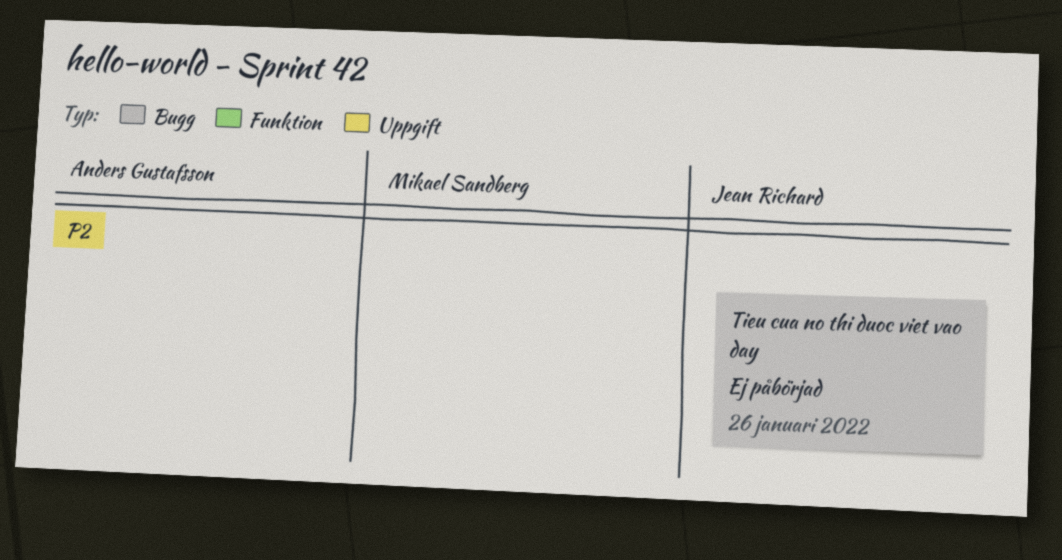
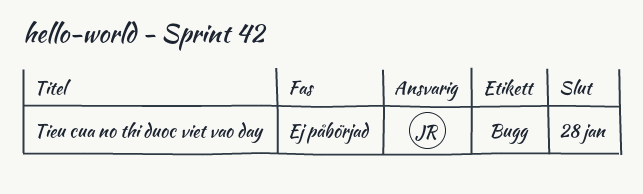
Tieu cua no thi duoc viet vao day, due: Jan 26 -> Jan 28

